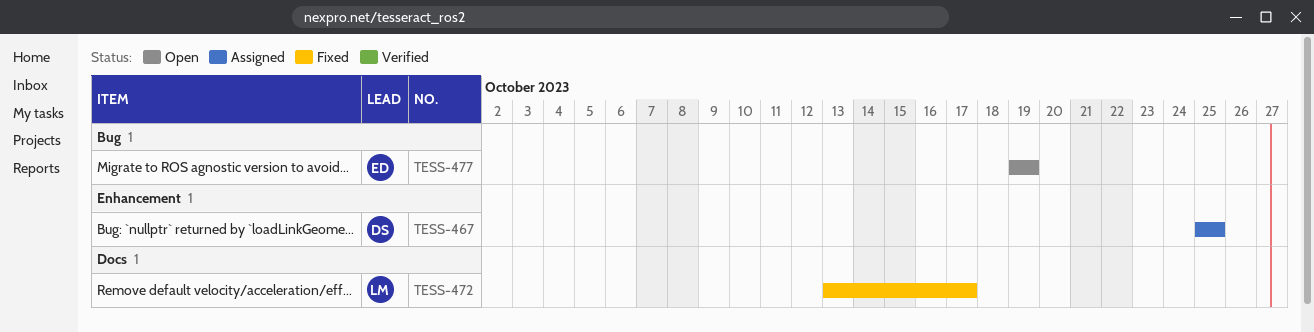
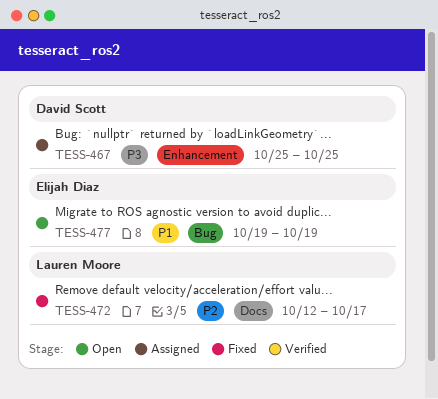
TESS-472, start: Oct 13 -> Oct 12

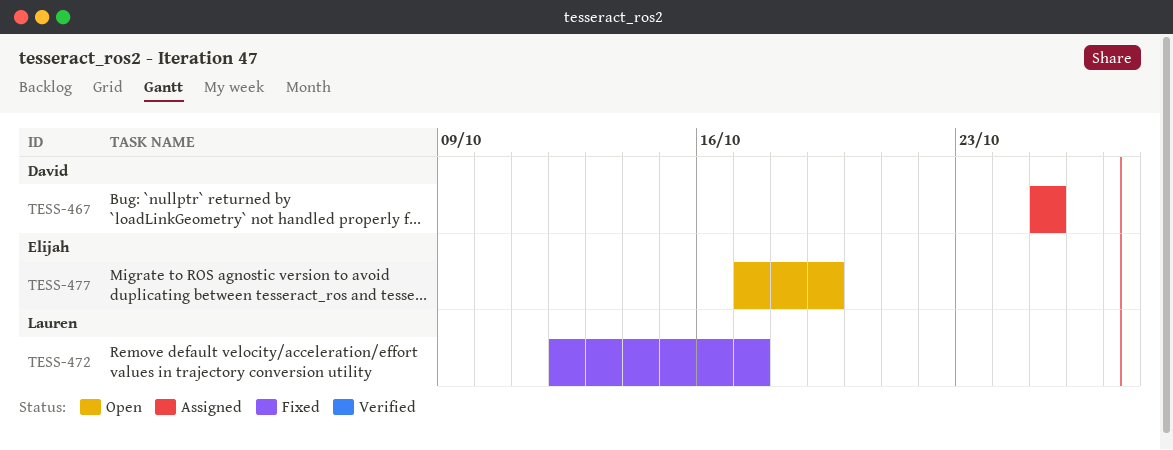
TESS-477, start: Oct 19 -> Oct 17

